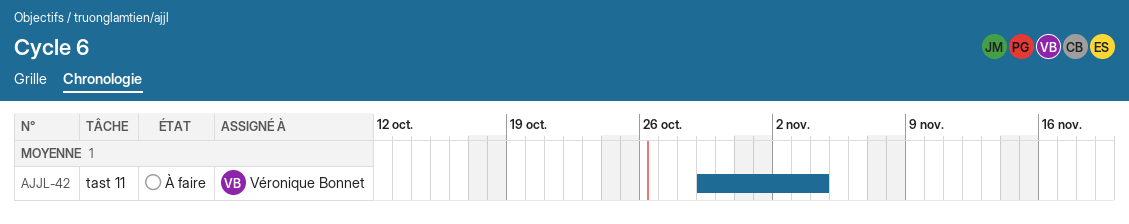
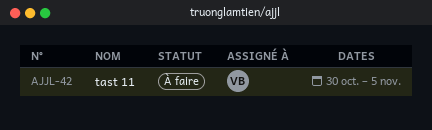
AJJL-42, start: Oct 29 -> Oct 30
AJJL-42, due: Nov 4 -> Nov 5

